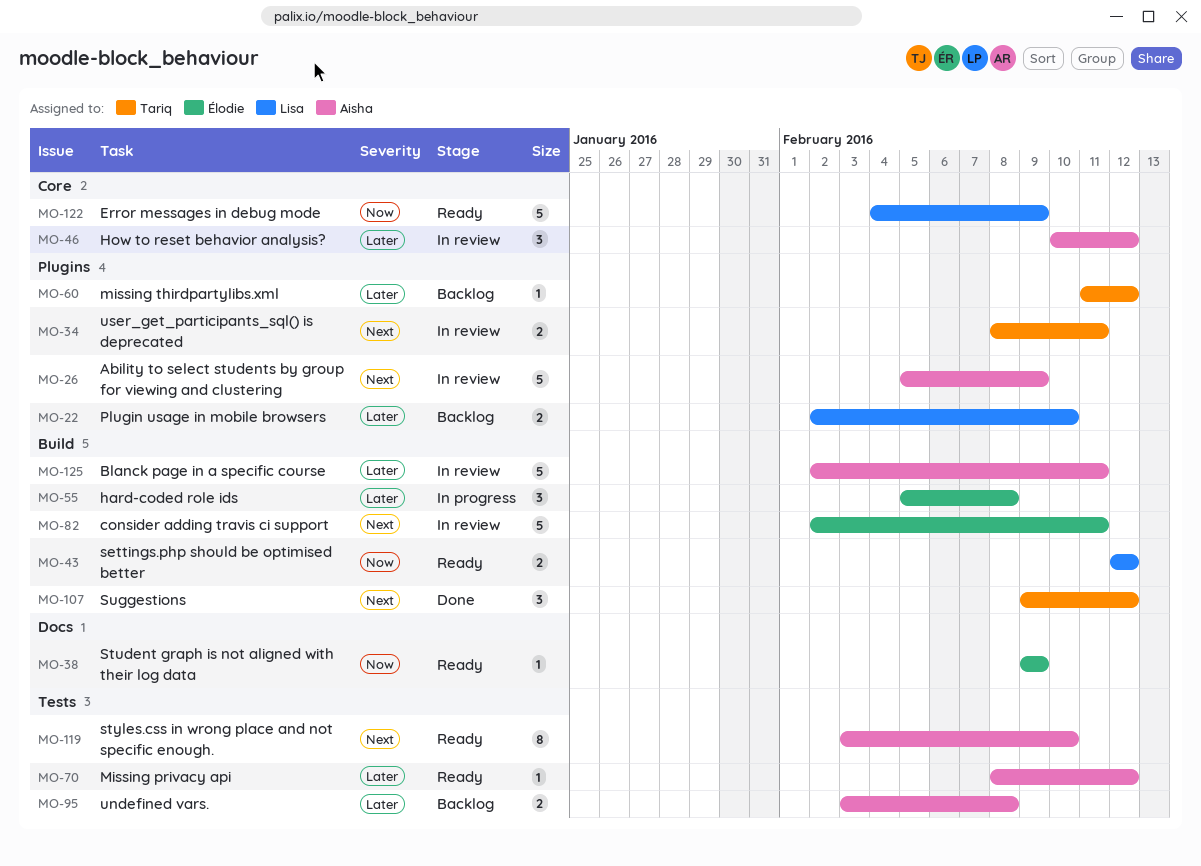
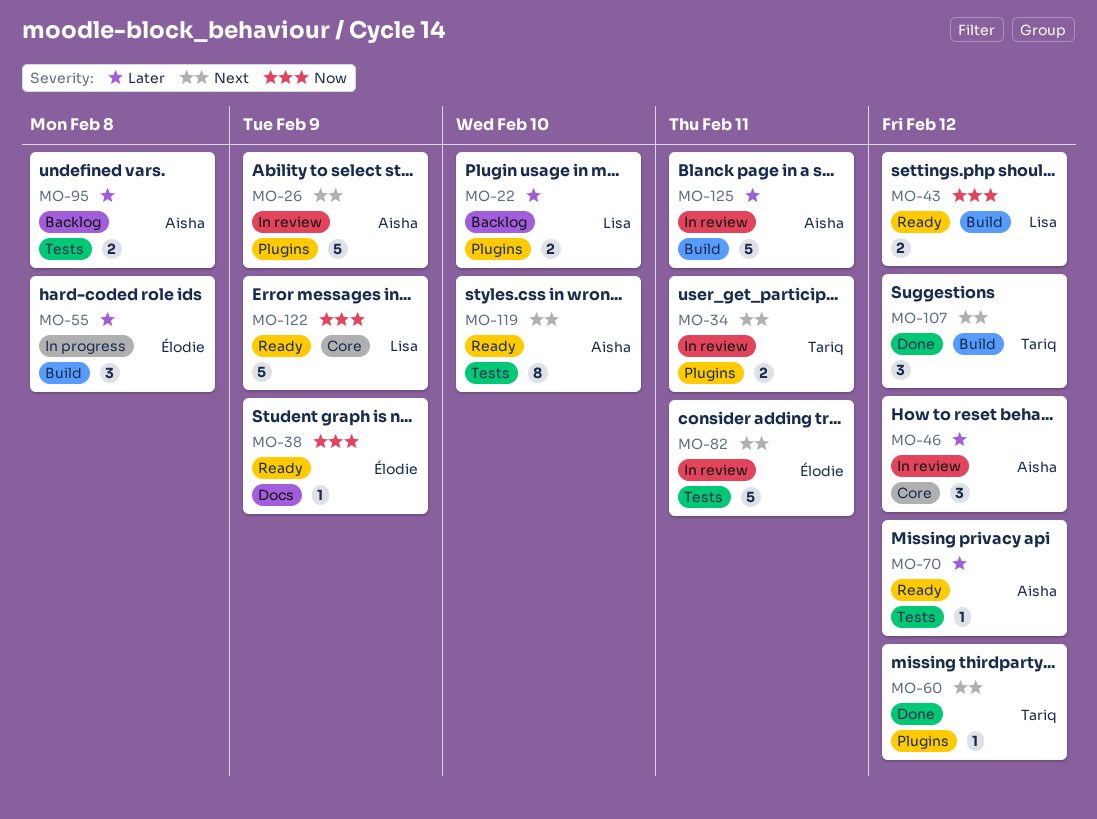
MO-60, status: Backlog -> Done
MO-60, priority: Later -> Next
MO-82, label: Build -> Tests

